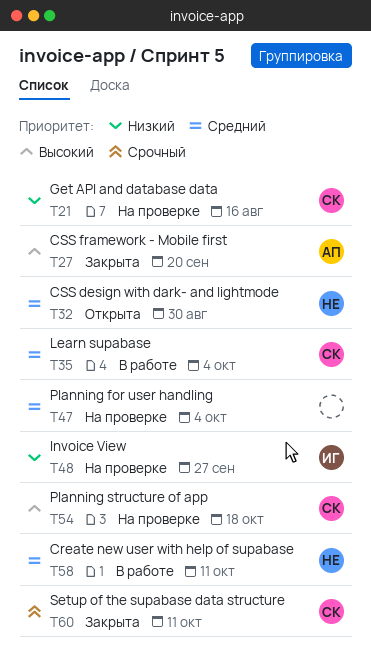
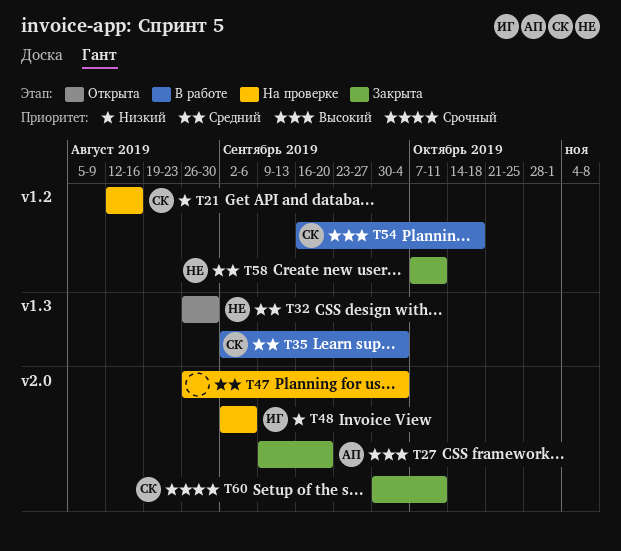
T48, due: Sep 27 -> Sep 6
T54, status: На проверке -> В работе
T58, status: В работе -> Закрыта

